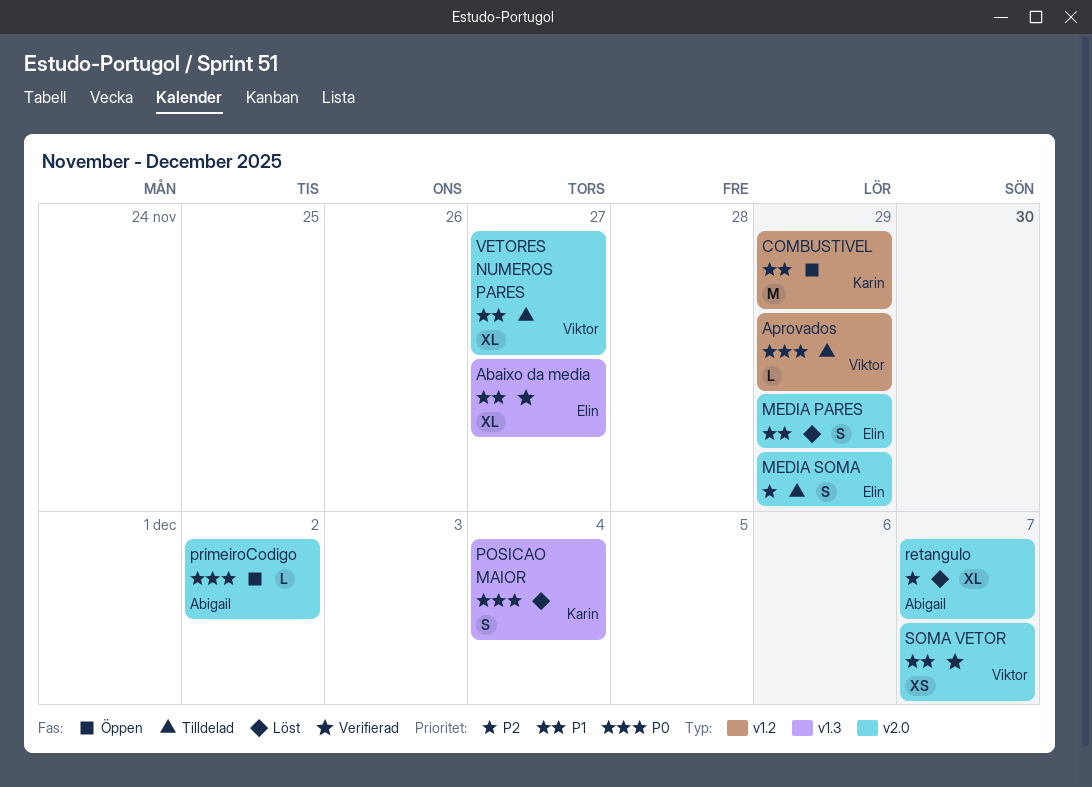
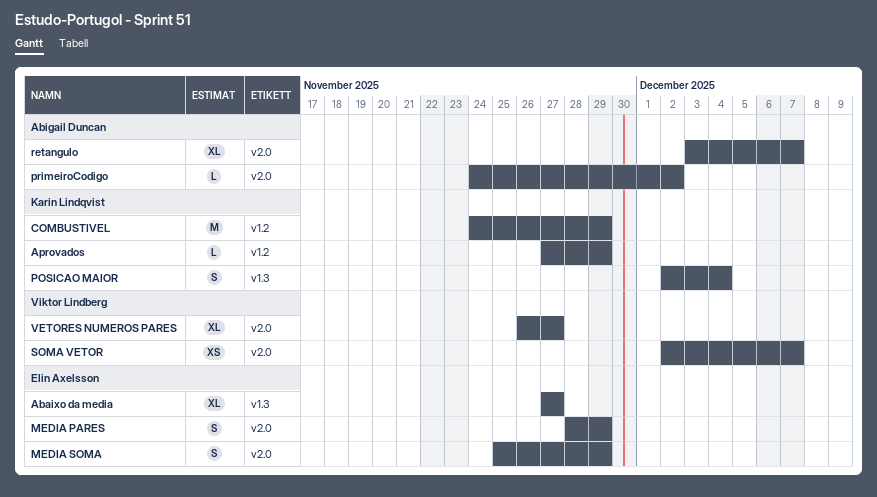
Aprovados, owner: Viktor Lindberg -> Karin Lindqvist

